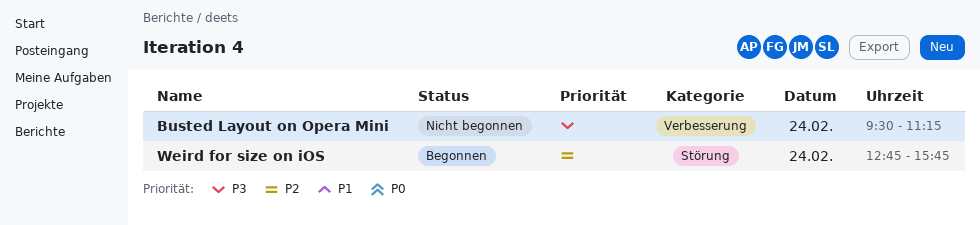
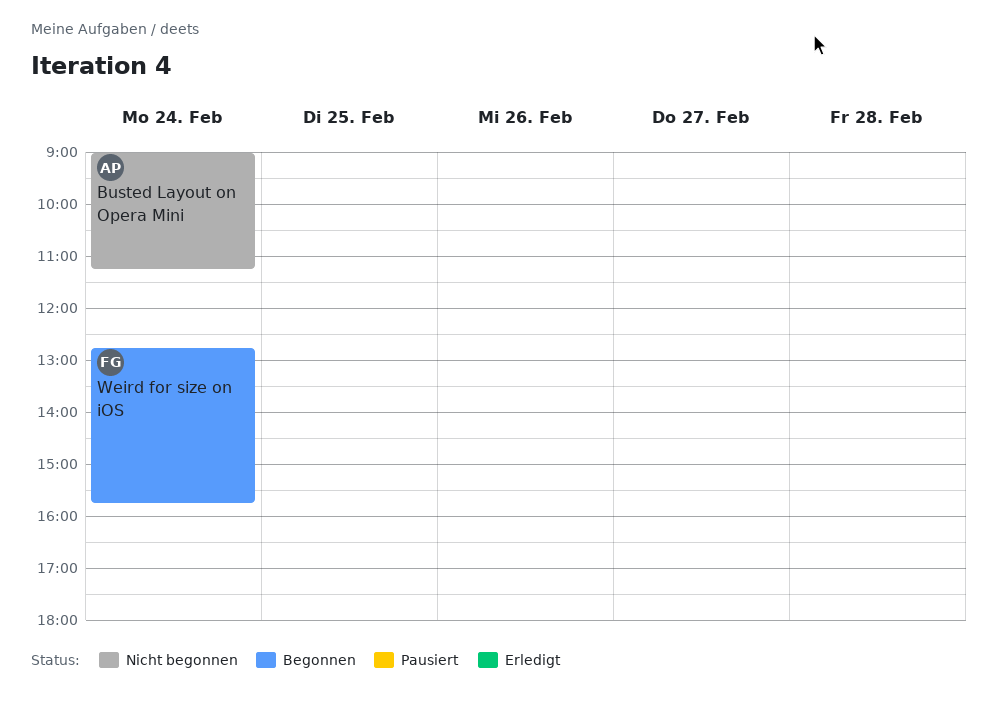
Busted Layout on Opera Mini, begins: 09:30 -> 09:00

